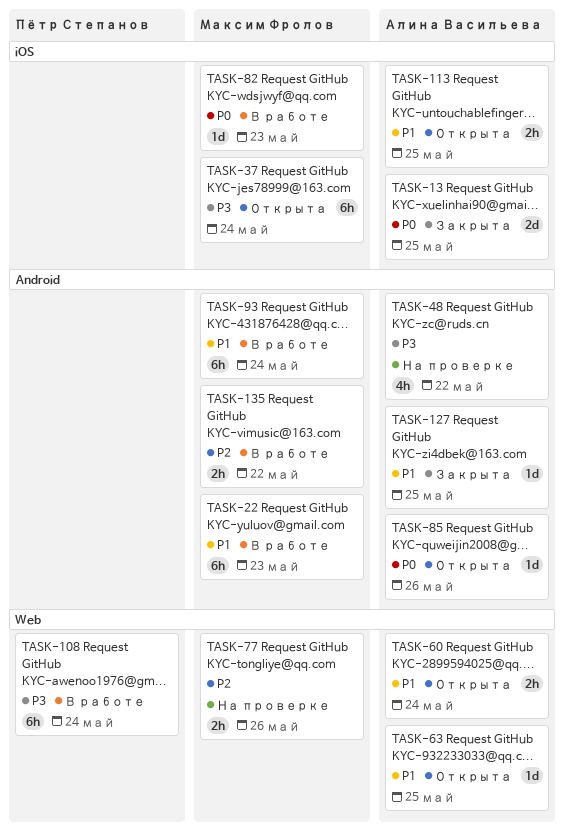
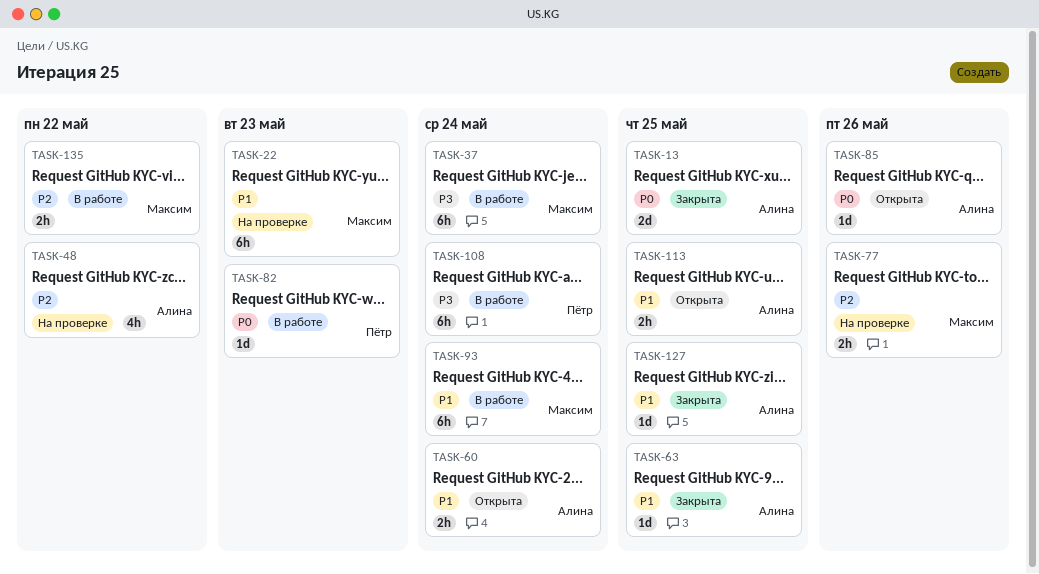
TASK-22, status: В работе -> На проверке
TASK-37, status: Открыта -> В работе
TASK-48, priority: P3 -> P2
TASK-63, status: Открыта -> Закрыта
TASK-82, owner: Максим Фролов -> Пётр Степанов

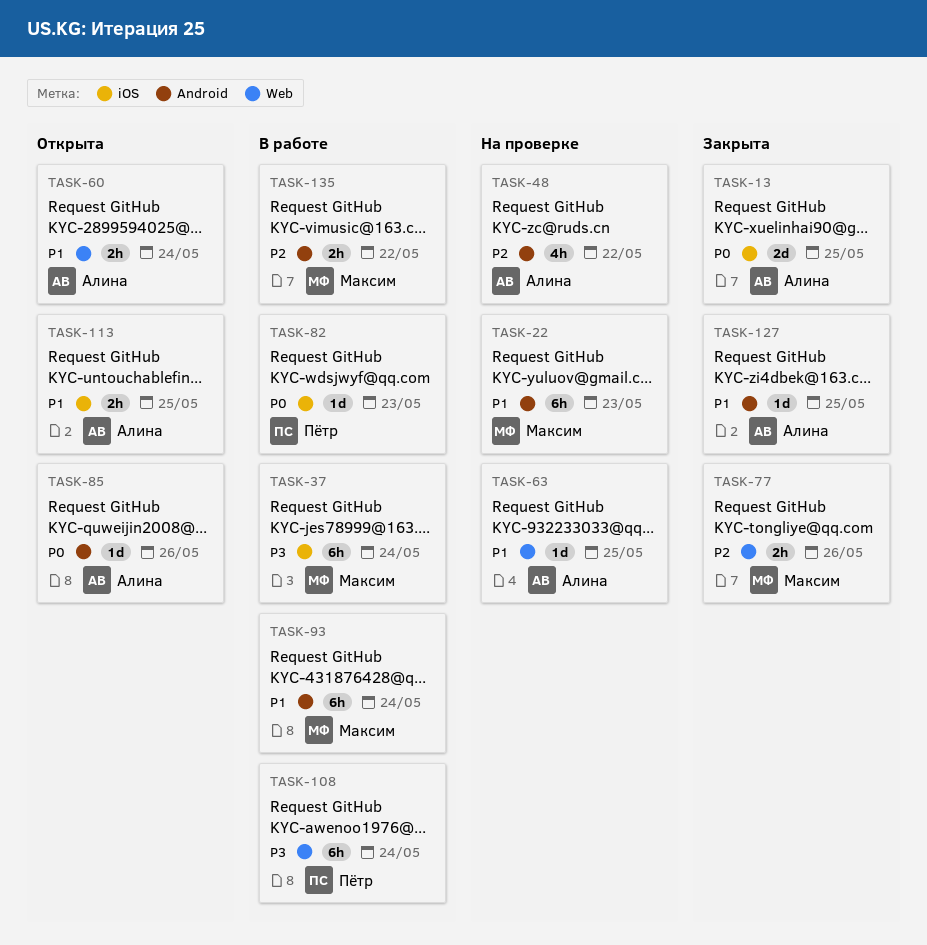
TASK-63, status: Закрыта -> На проверке
TASK-77, status: На проверке -> Закрыта

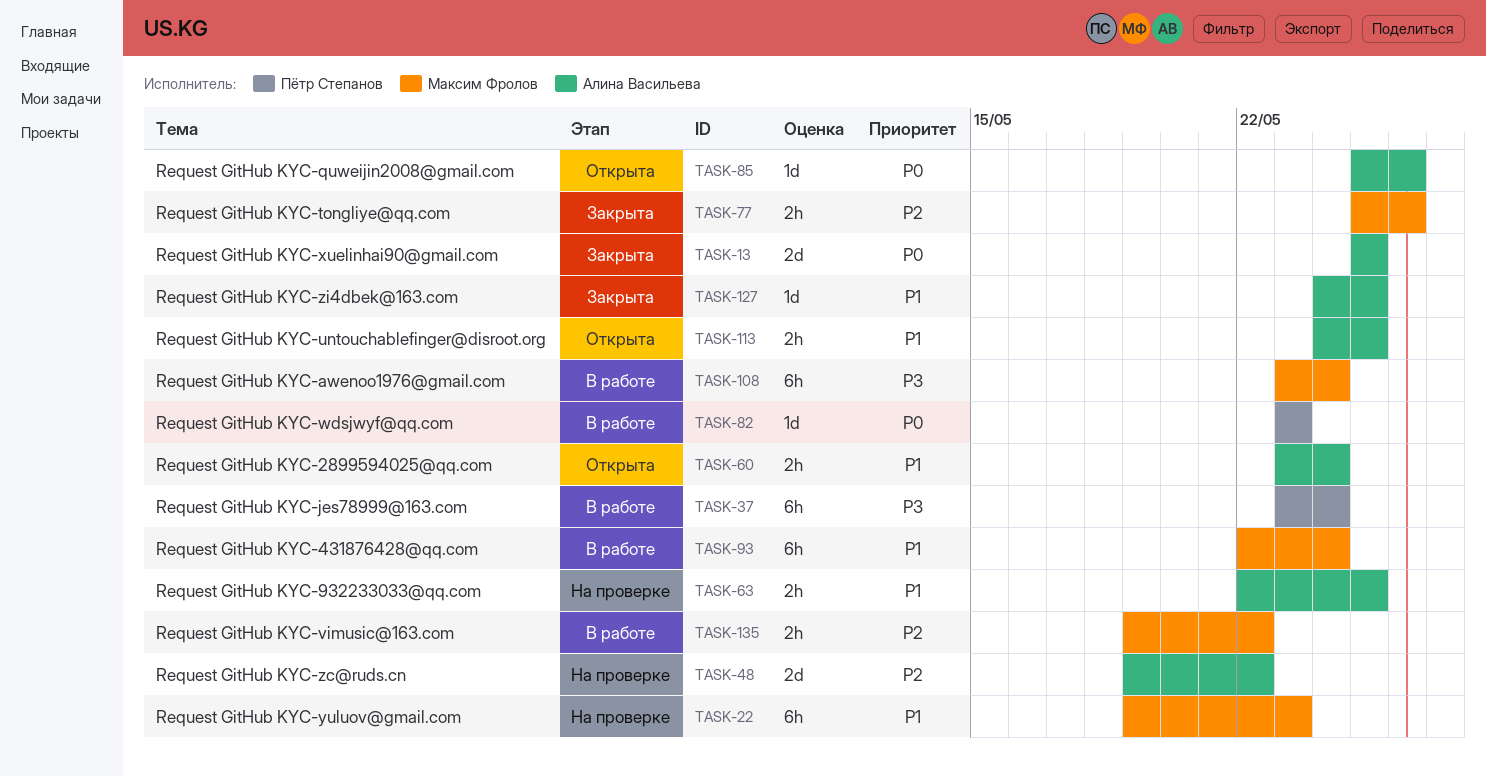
TASK-37, owner: Максим Фролов -> Пётр Степанов
TASK-48, estimate: 4h -> 2d
TASK-63, estimate: 1d -> 2h
TASK-108, owner: Пётр Степанов -> Максим Фролов

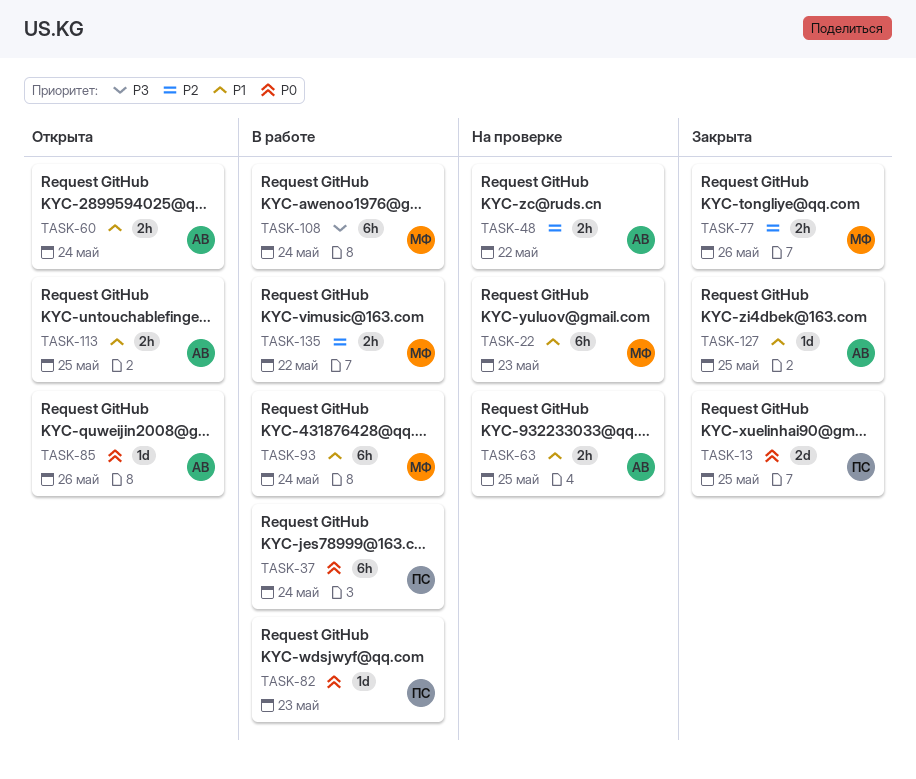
TASK-13, owner: Алина Васильева -> Пётр Степанов
TASK-37, priority: P3 -> P0
TASK-48, estimate: 2d -> 2h

